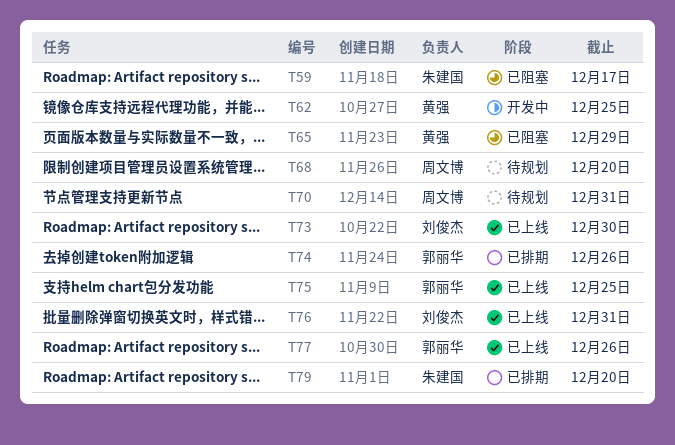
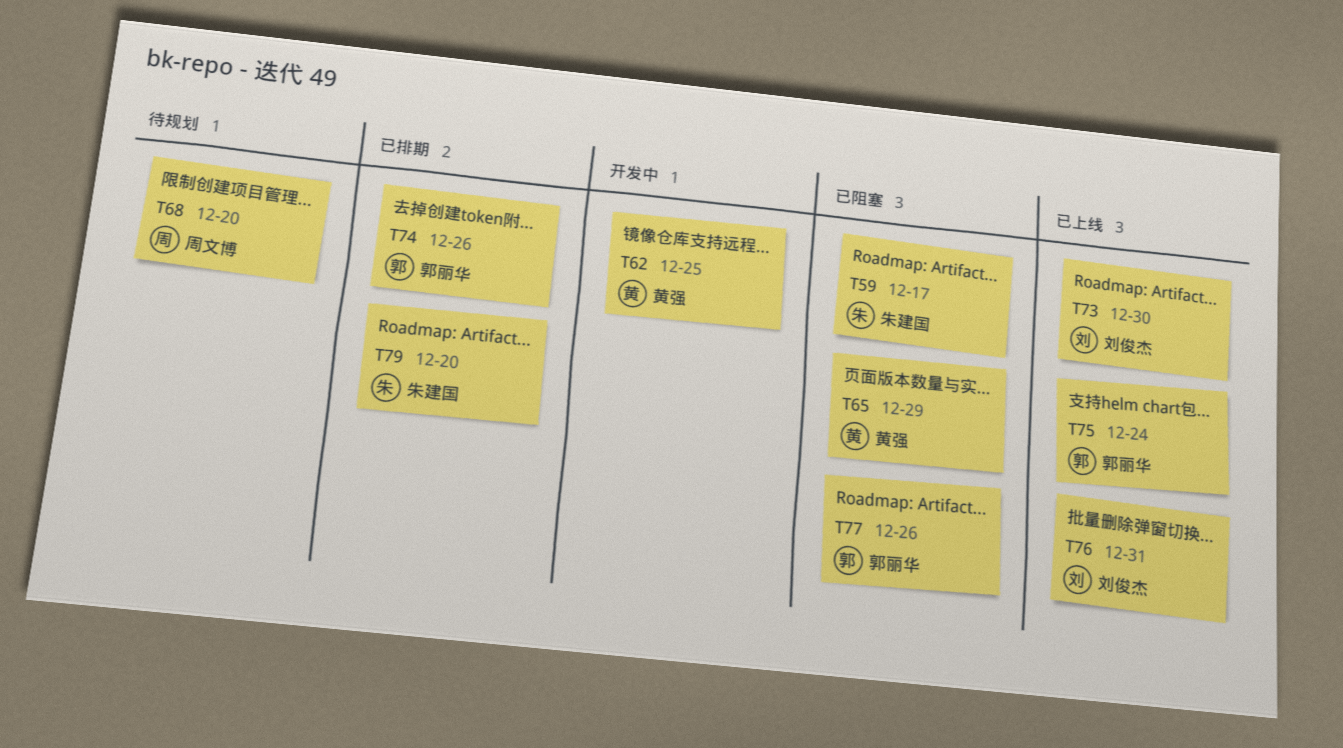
T70: present -> none
T75, due: Dec 25 -> Dec 24
T77, status: 已上线 -> 已阻塞

